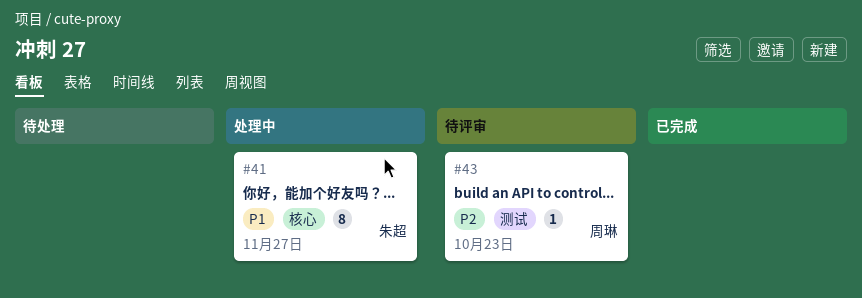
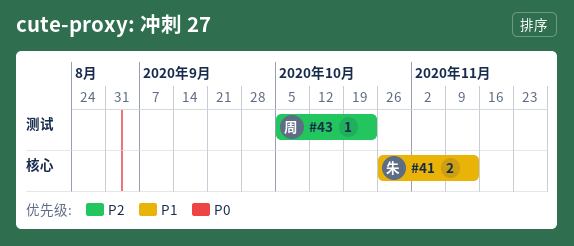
#41, estimate: 8 -> 2
#41, due: Nov 27 -> Nov 13

